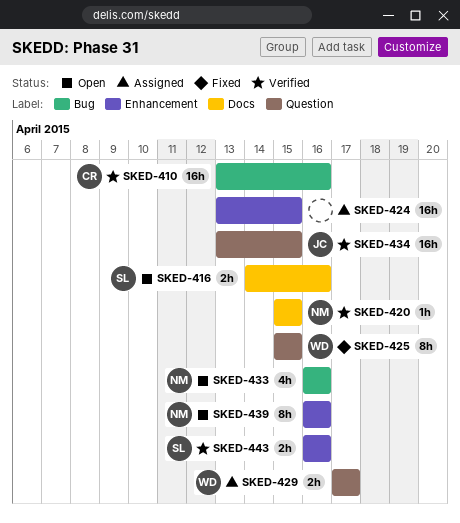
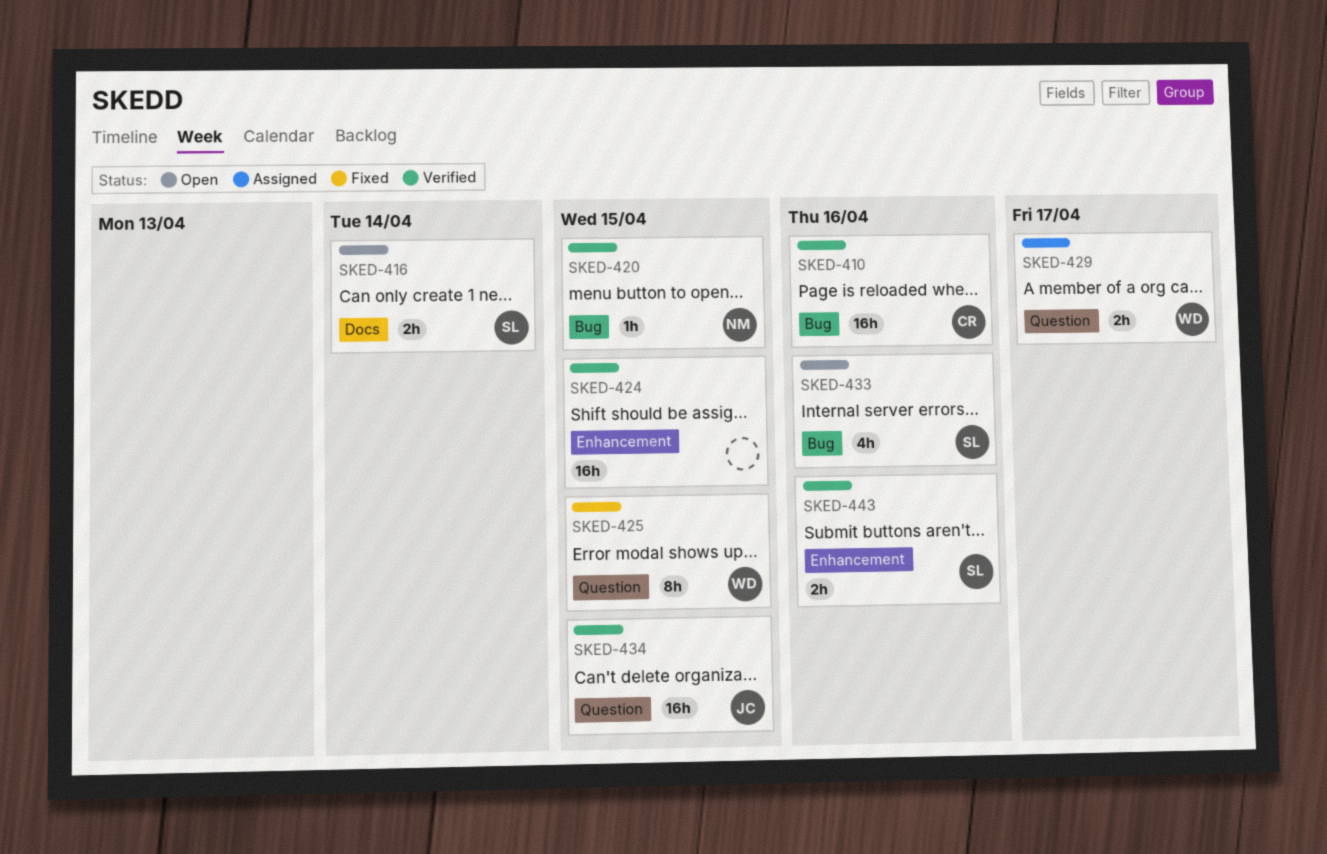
SKED-416, due: Apr 16 -> Apr 14
SKED-420, label: Docs -> Bug
SKED-424, status: Assigned -> Verified
SKED-433, owner: NM -> SL
SKED-439: present -> none

